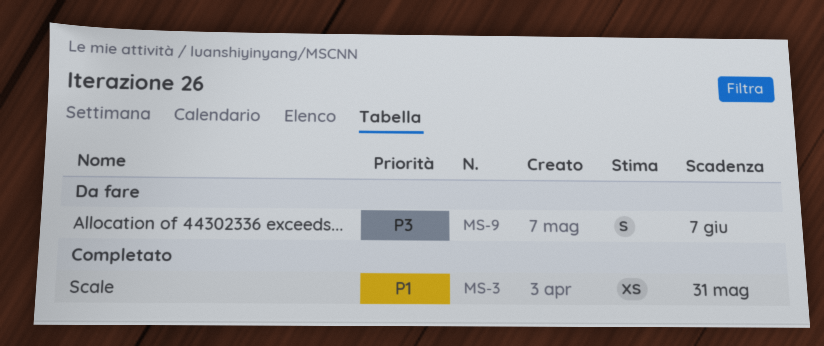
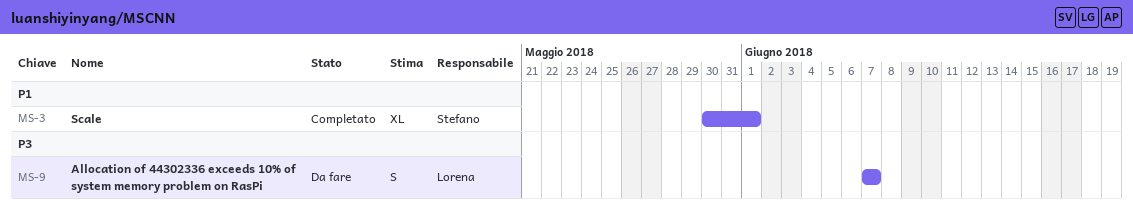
MS-3, estimate: XS -> XL
MS-3, due: May 31 -> Jun 1

